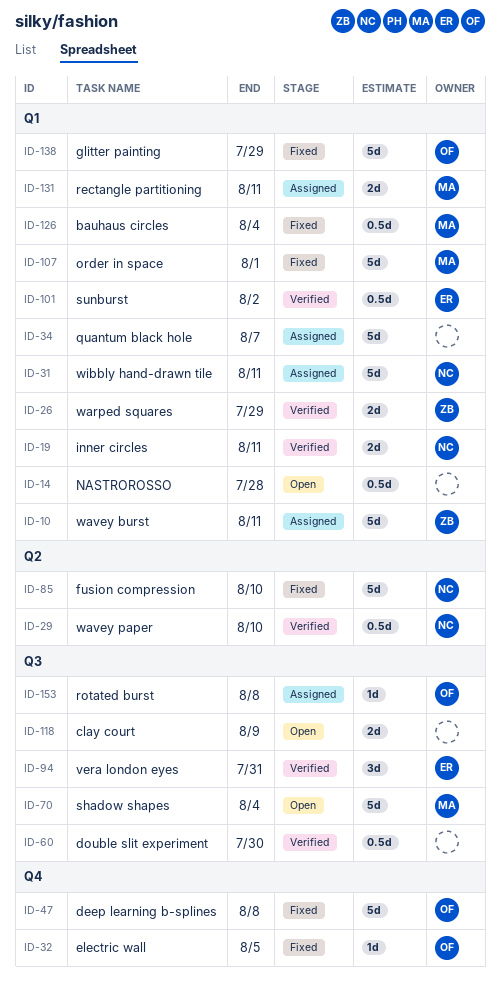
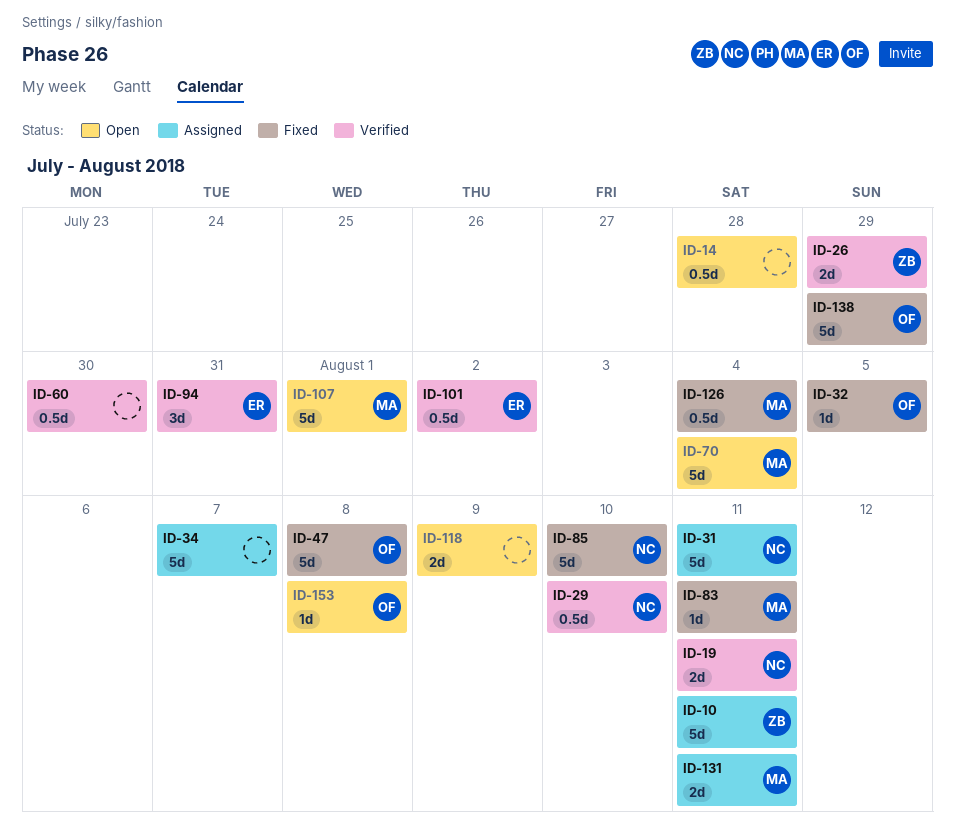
ID-83: none -> present
ID-107, status: Fixed -> Open
ID-153, status: Assigned -> Open

